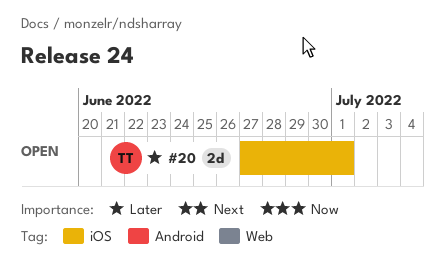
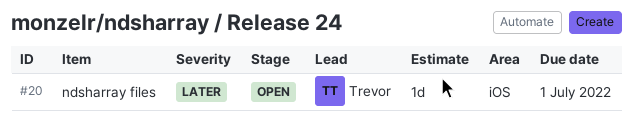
#20, estimate: 2d -> 1d

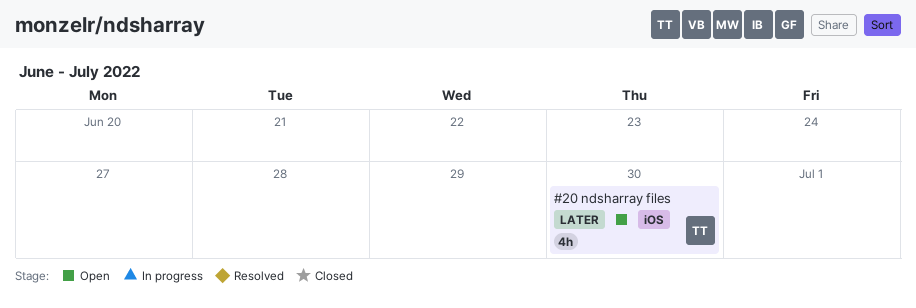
#20, estimate: 1d -> 4h
#20, due: Jul 1 -> Jun 30

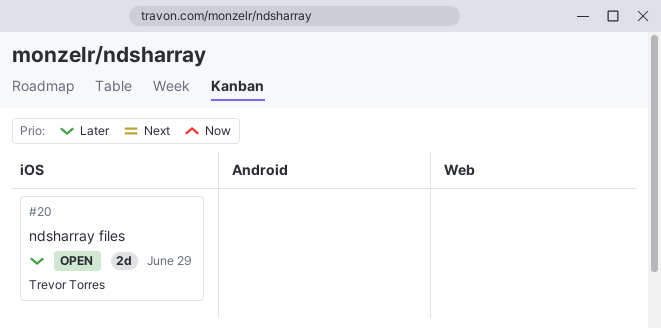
#20, estimate: 4h -> 2d
#20, due: Jun 30 -> Jun 29

